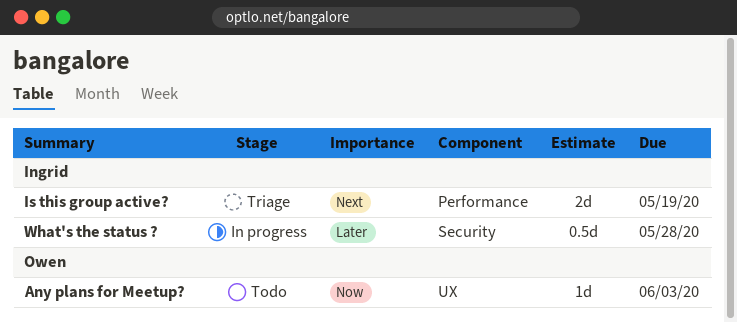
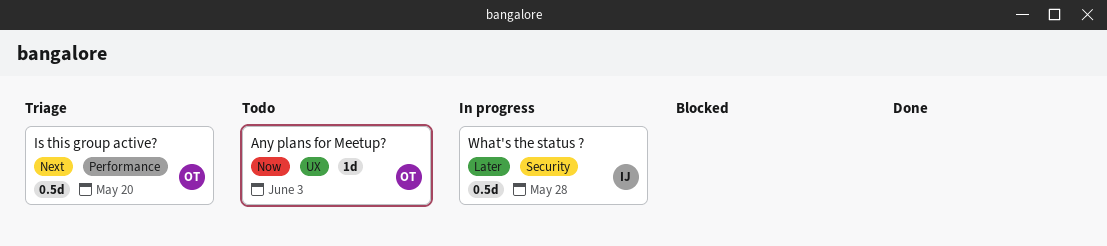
Is this group active?, owner: Ingrid -> Owen
Is this group active?, estimate: 2d -> 0.5d
Is this group active?, due: May 19 -> May 20

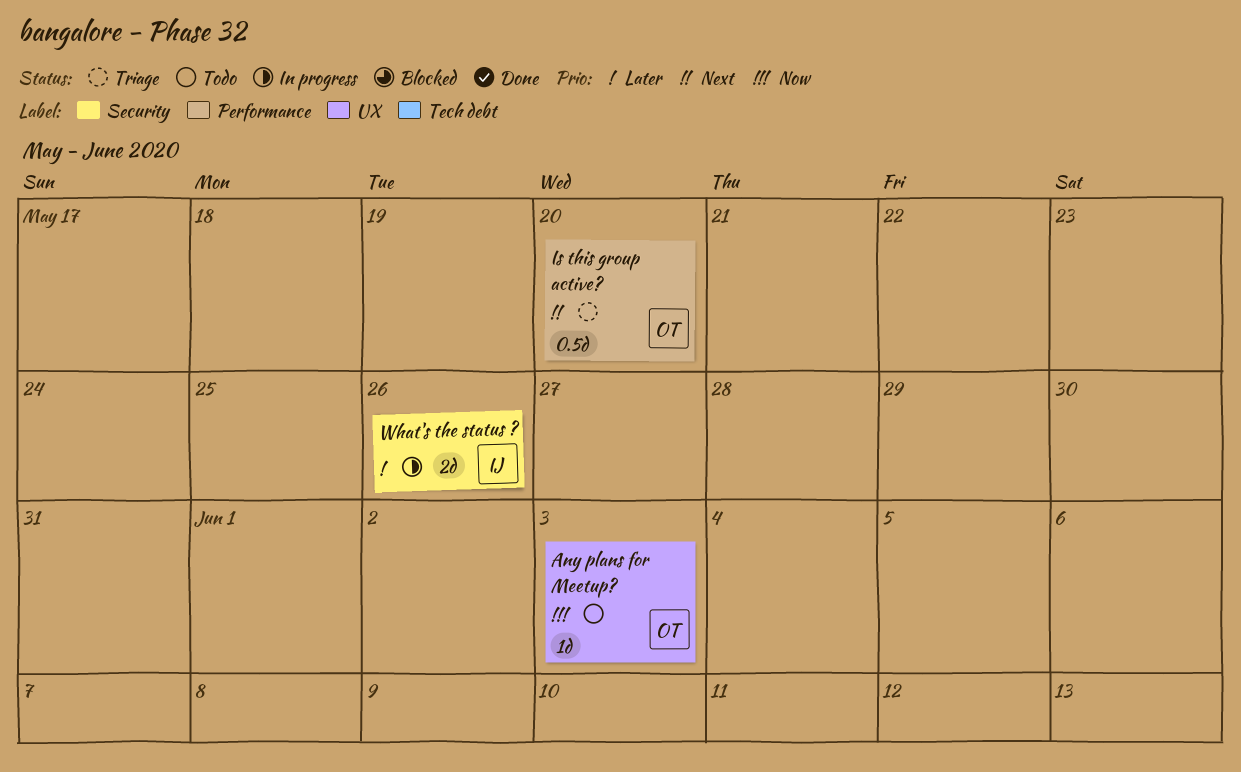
What's the status ?, estimate: 0.5d -> 2d
What's the status ?, due: May 28 -> May 26

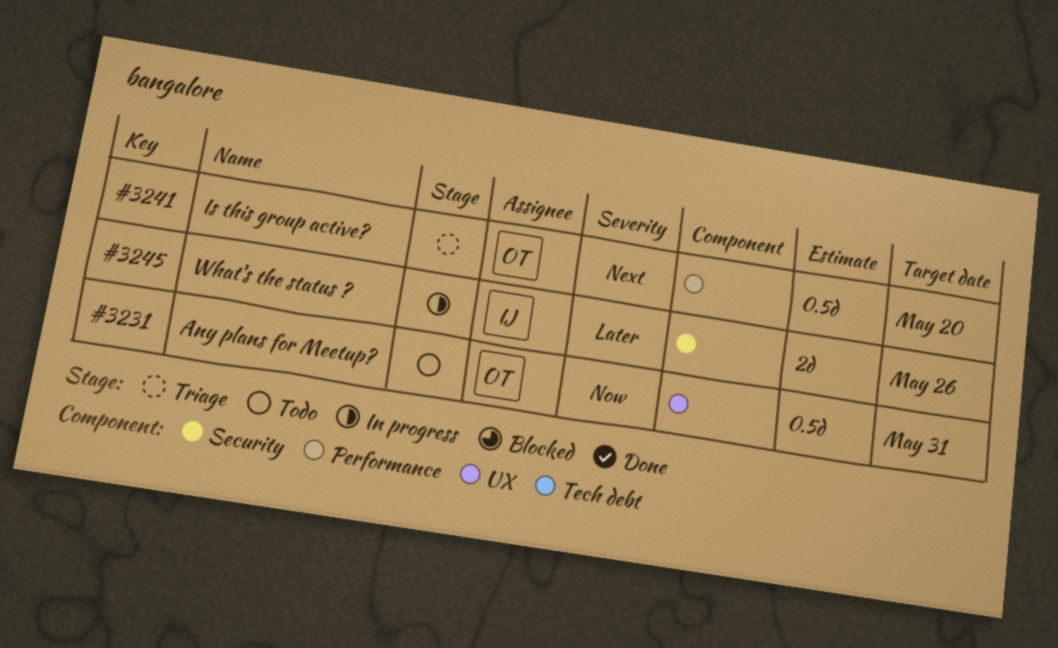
Any plans for Meetup?, estimate: 1d -> 0.5d
Any plans for Meetup?, due: Jun 3 -> May 31

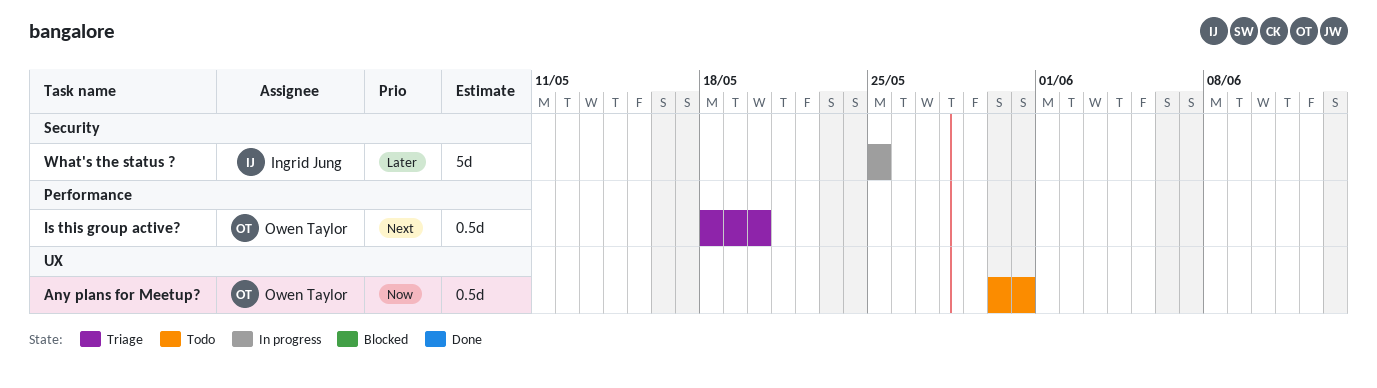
What's the status ?, estimate: 2d -> 5d
What's the status ?, due: May 26 -> May 25

